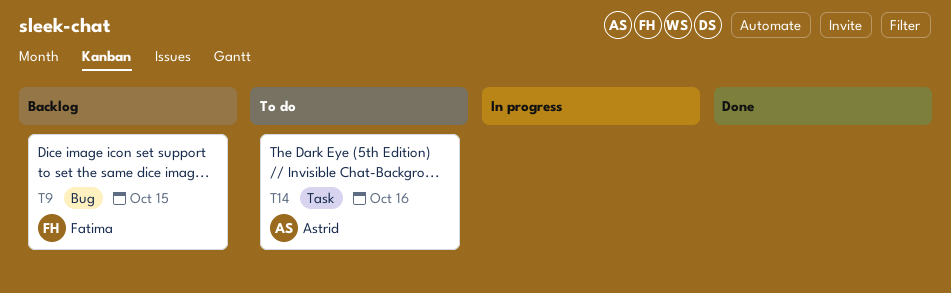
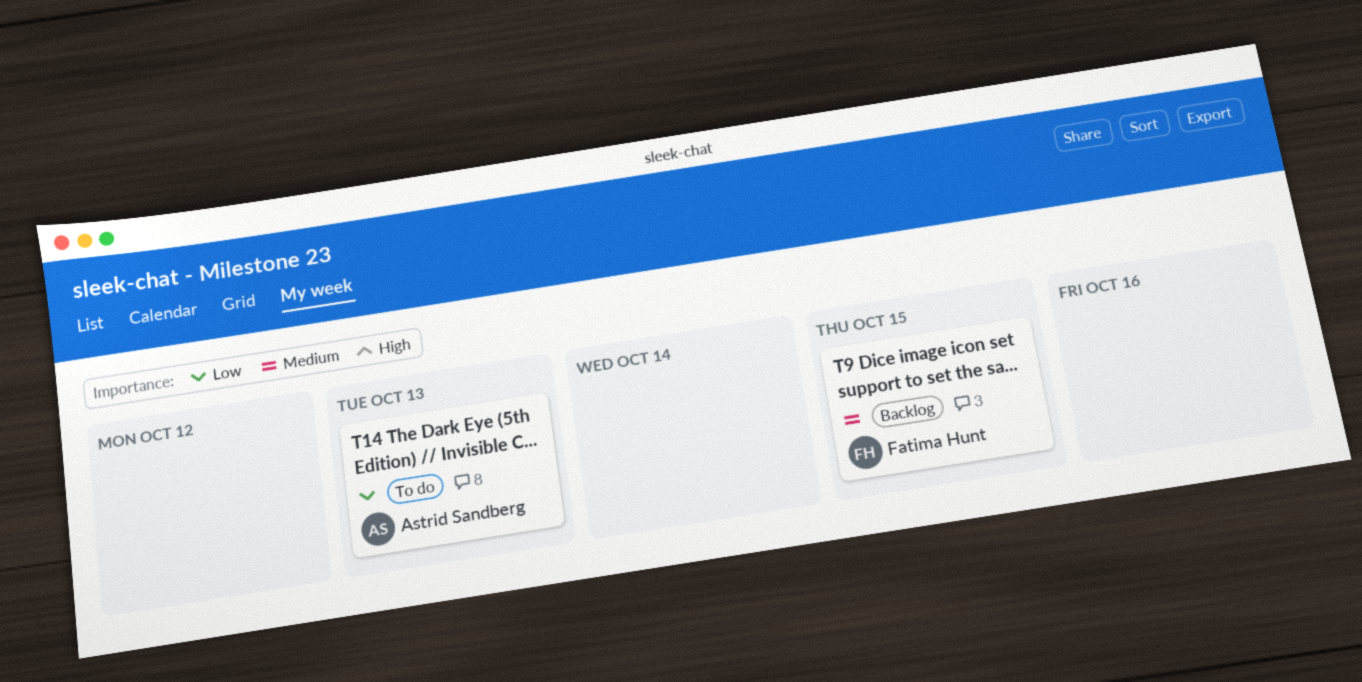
T14, due: Oct 16 -> Oct 13

